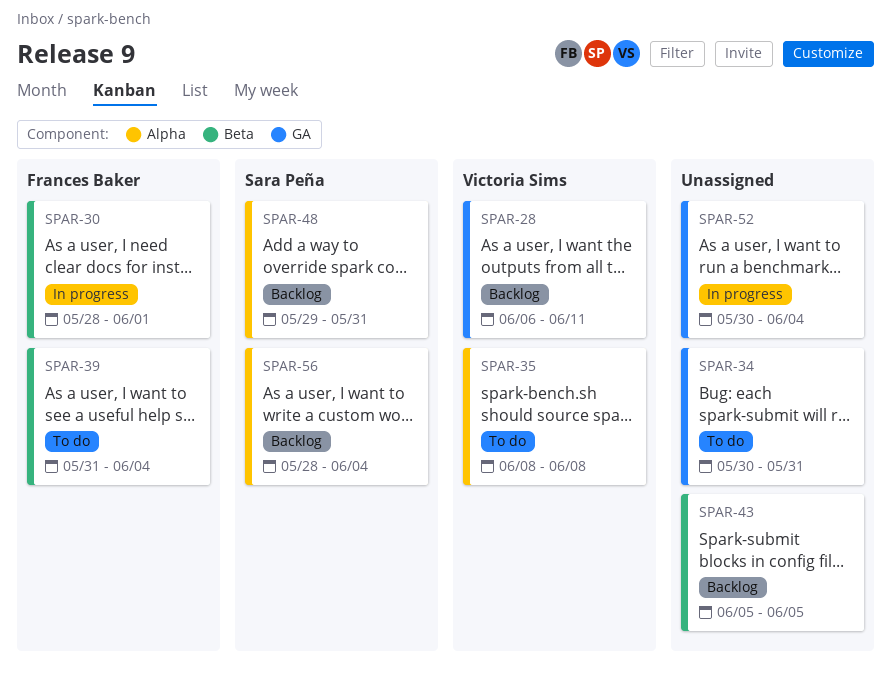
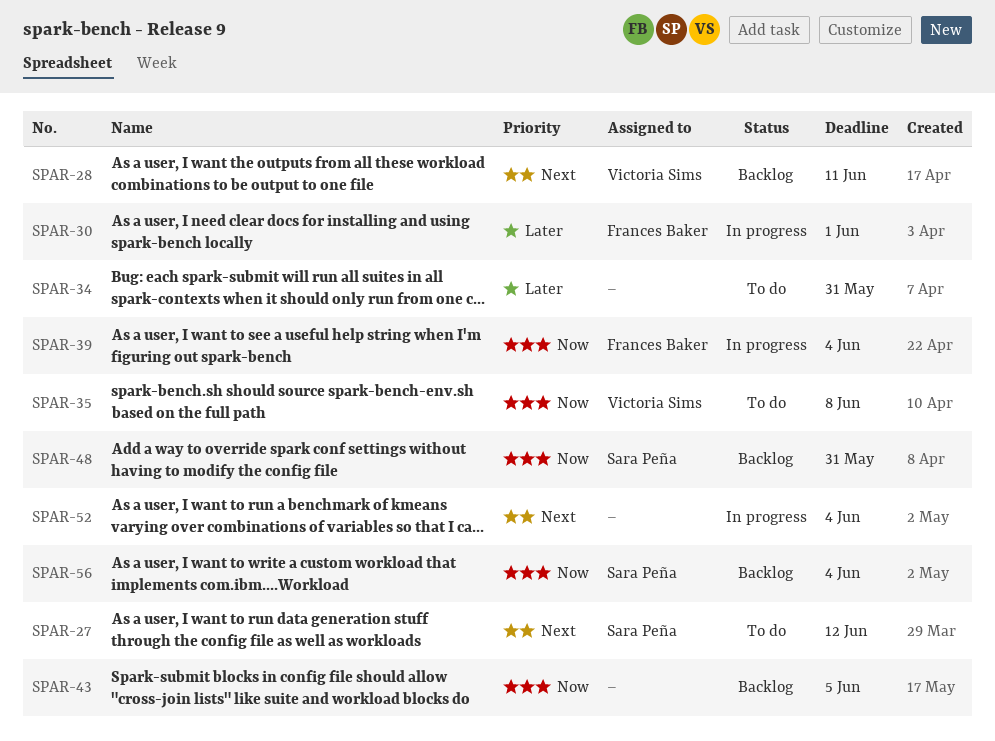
SPAR-27: none -> present
SPAR-39, status: To do -> In progress

